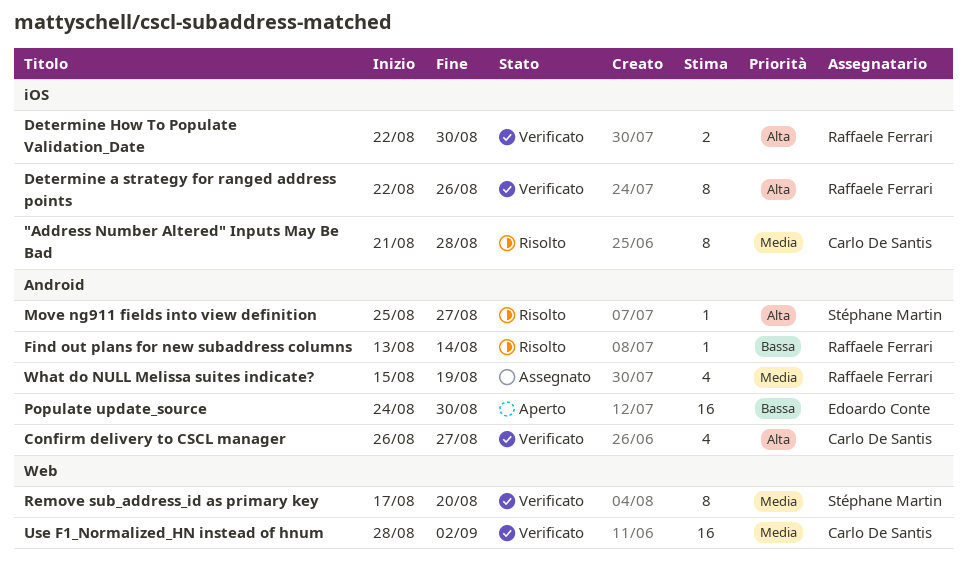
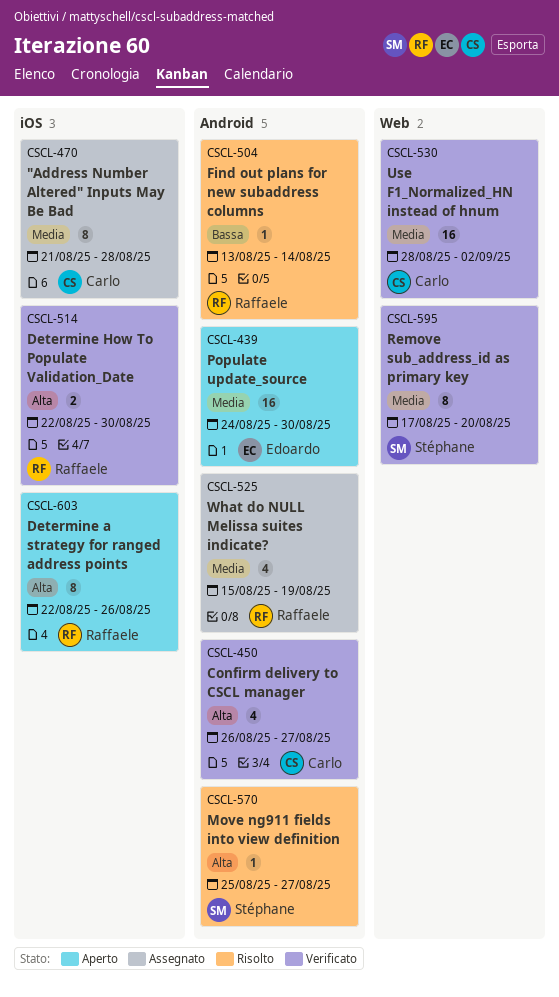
"Address Number Altered" Inputs May Be Bad, status: Risolto -> Assegnato
Determine a strategy for ranged address points, status: Verificato -> Aperto
Populate update_source, priority: Bassa -> Media

